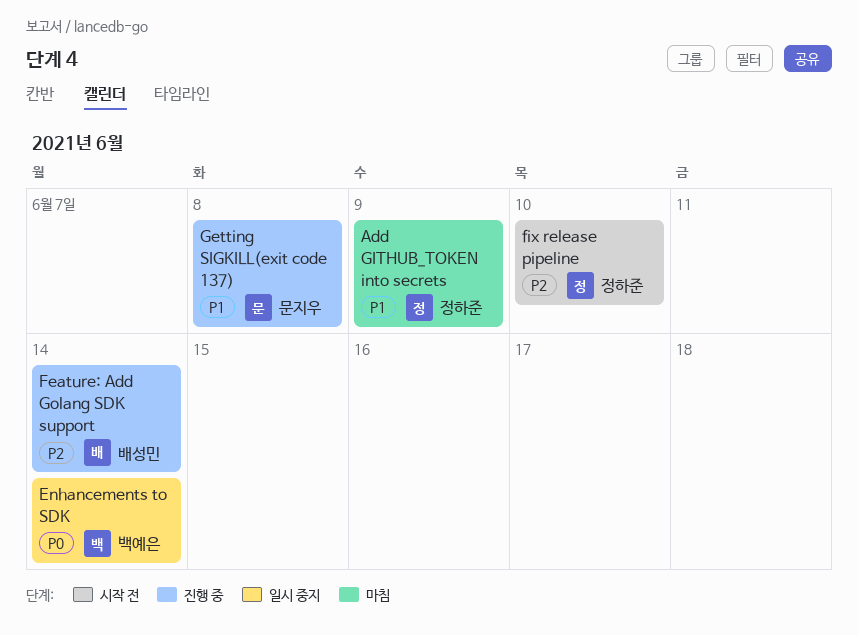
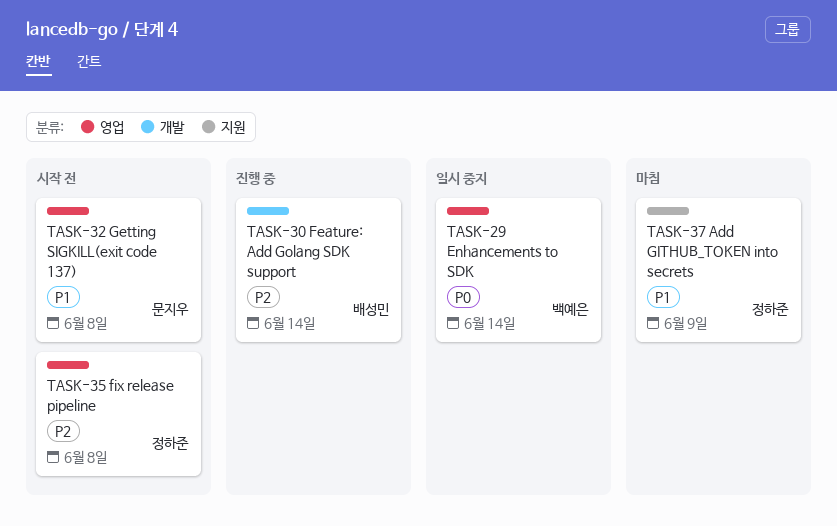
fix release pipeline, due: Jun 10 -> Jun 8
Getting SIGKILL(exit code 137), status: 진행 중 -> 시작 전

